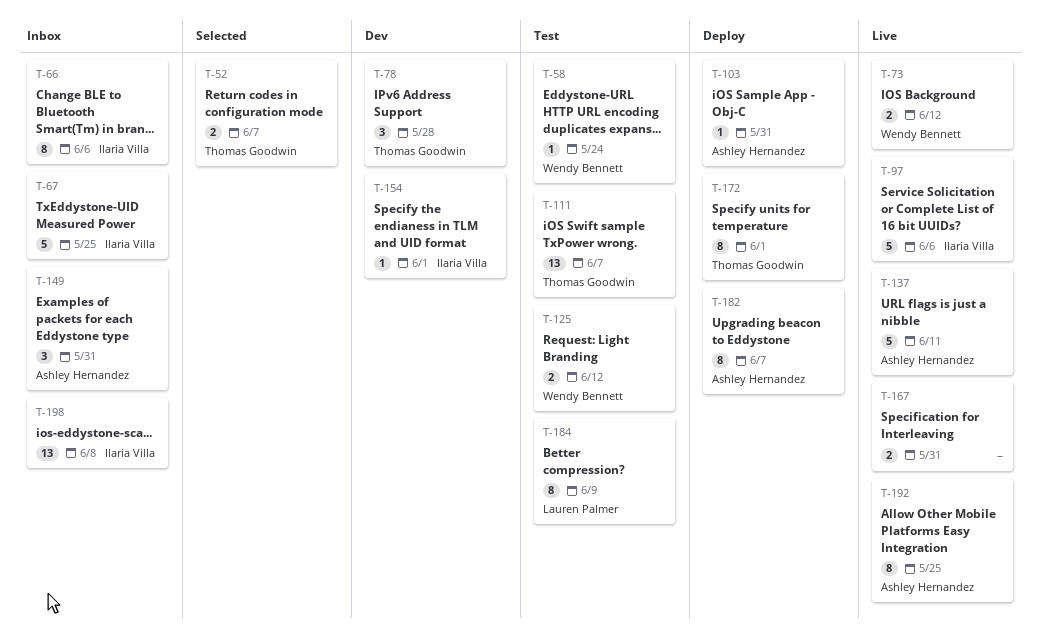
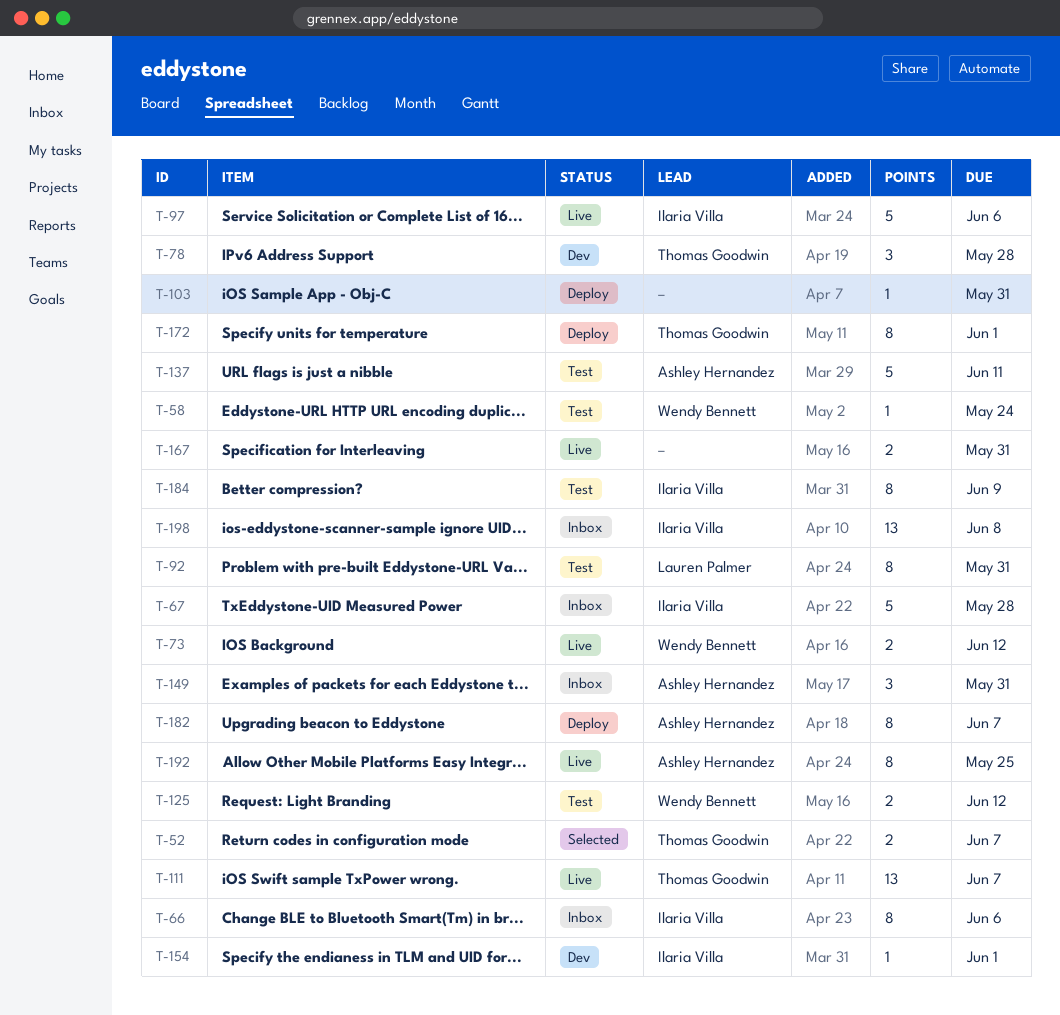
T-67, due: May 25 -> May 28
T-92: none -> present
T-103, owner: Ashley Hernandez -> none
T-111, status: Test -> Live
T-137, status: Live -> Test
T-184, owner: Lauren Palmer -> Ilaria Villa

